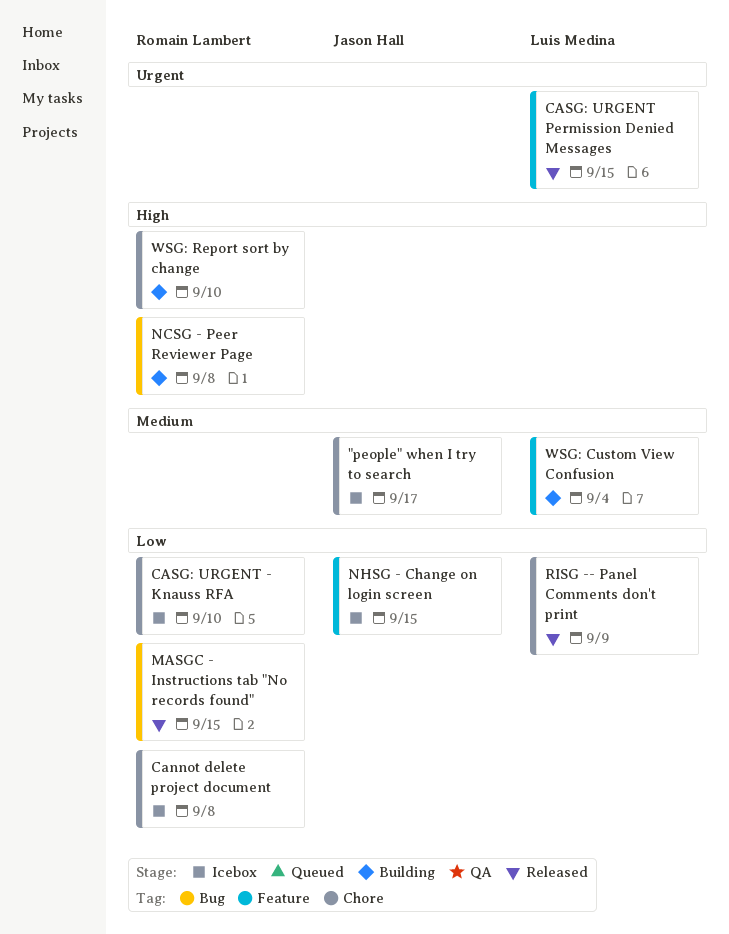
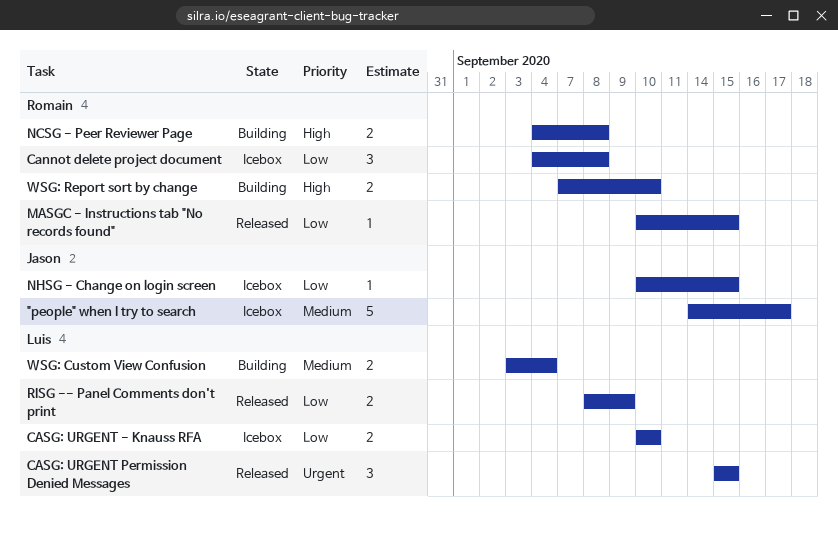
CASG: URGENT - Knauss RFA, owner: Romain Lambert -> Luis Medina

